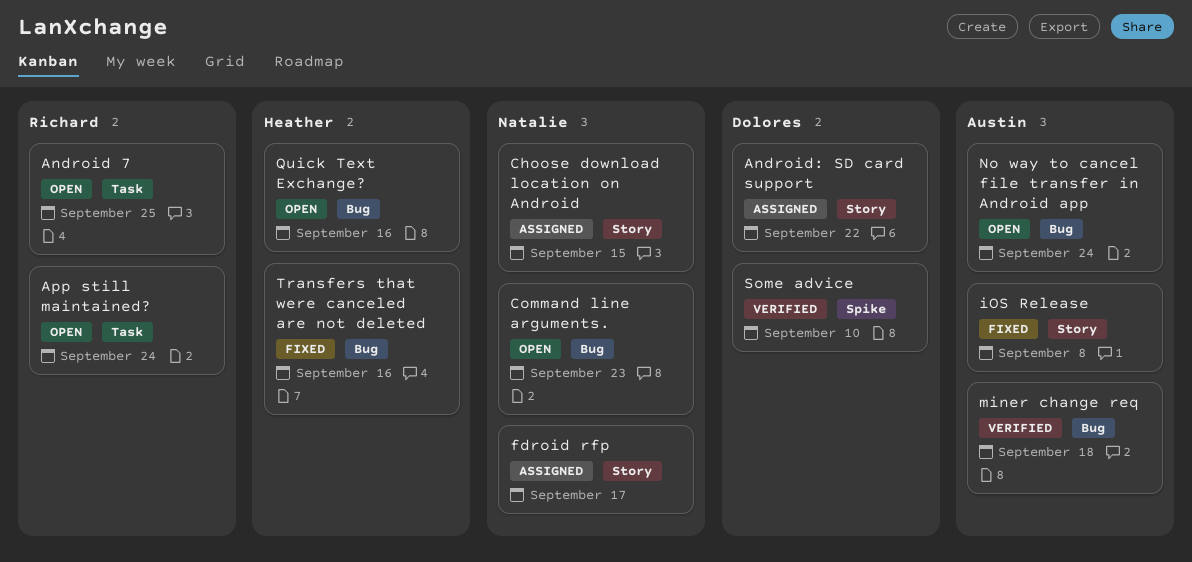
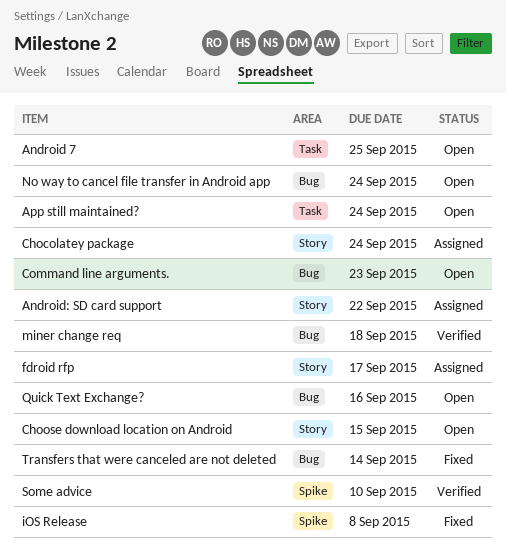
Chocolatey package: none -> present
Choose download location on Android, status: Assigned -> Open
iOS Release, label: Story -> Spike
Transfers that were canceled are not deleted, due: Sep 16 -> Sep 14

